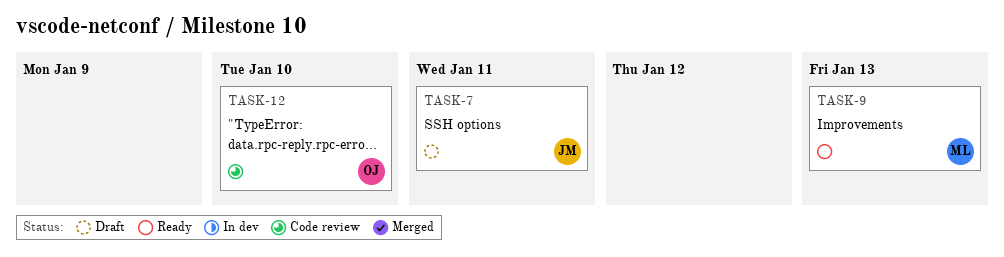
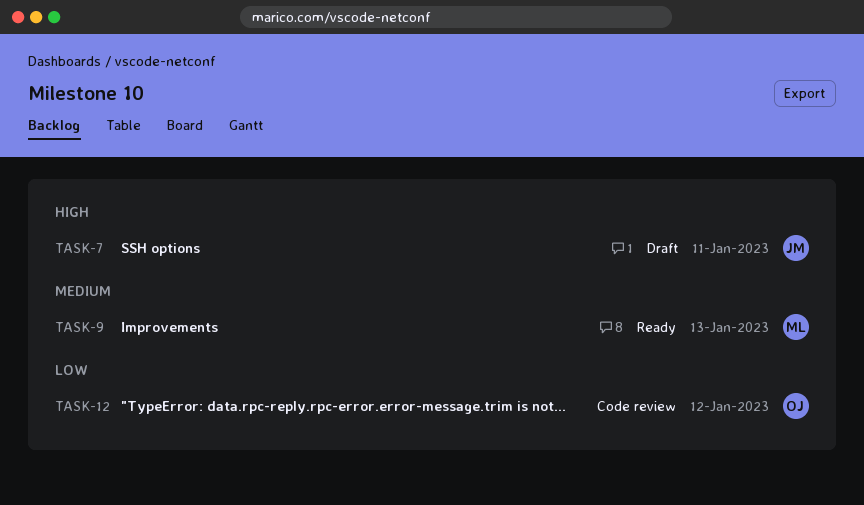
TASK-12, due: Jan 10 -> Jan 12

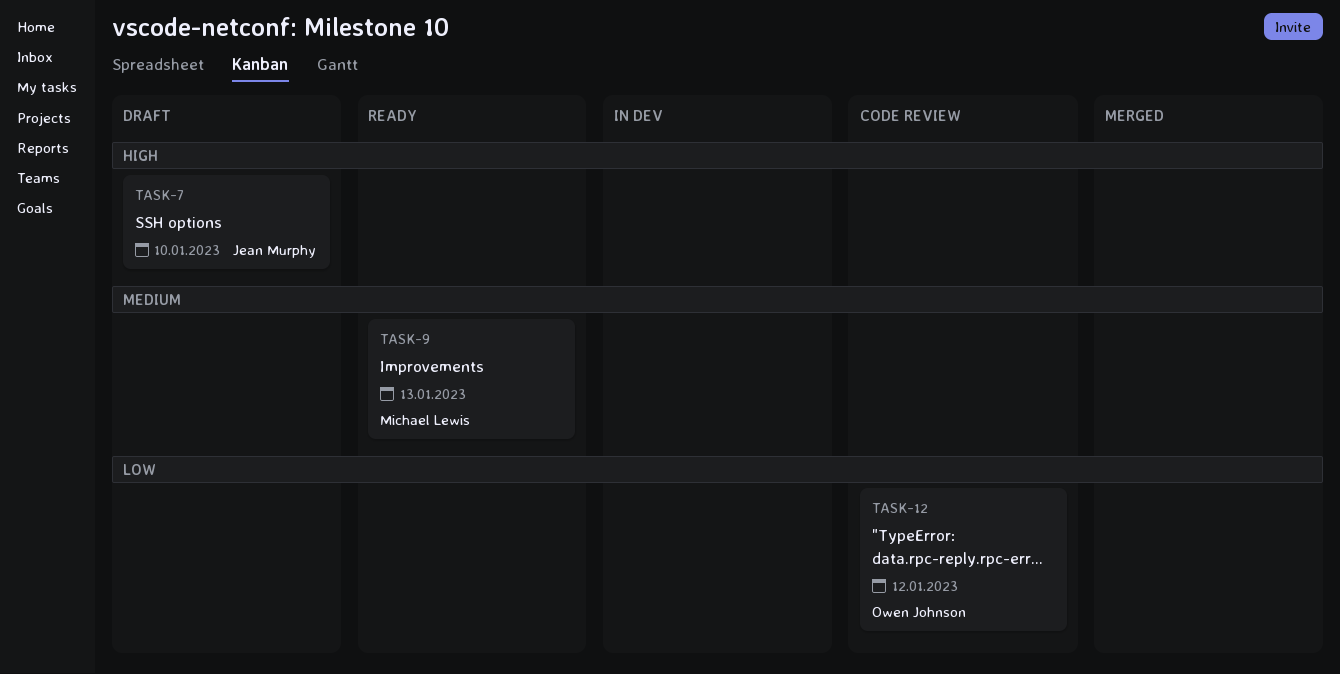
TASK-7, due: Jan 11 -> Jan 10

